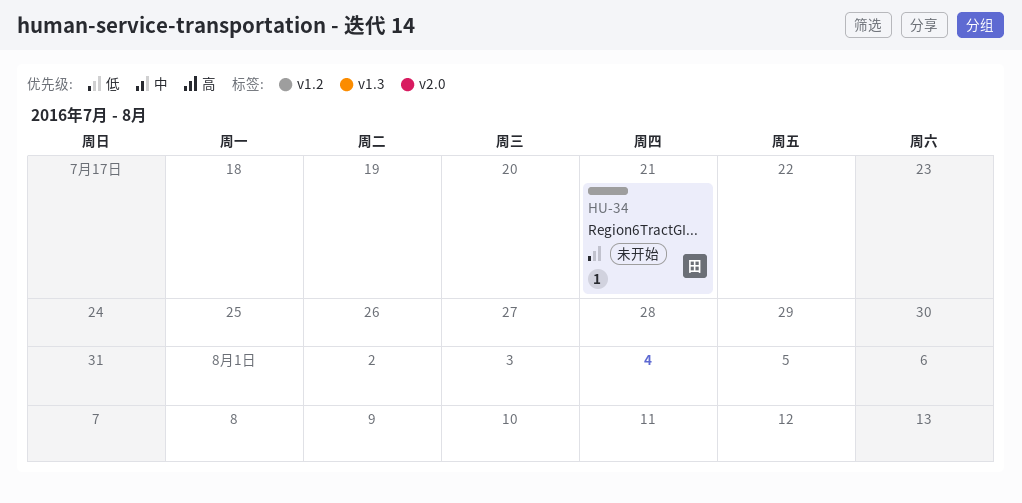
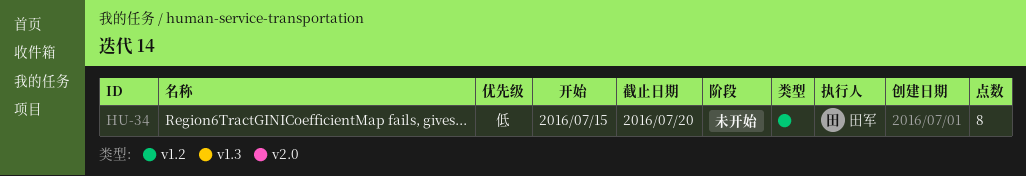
HU-34, estimate: 1 -> 8
HU-34, due: Jul 21 -> Jul 20

